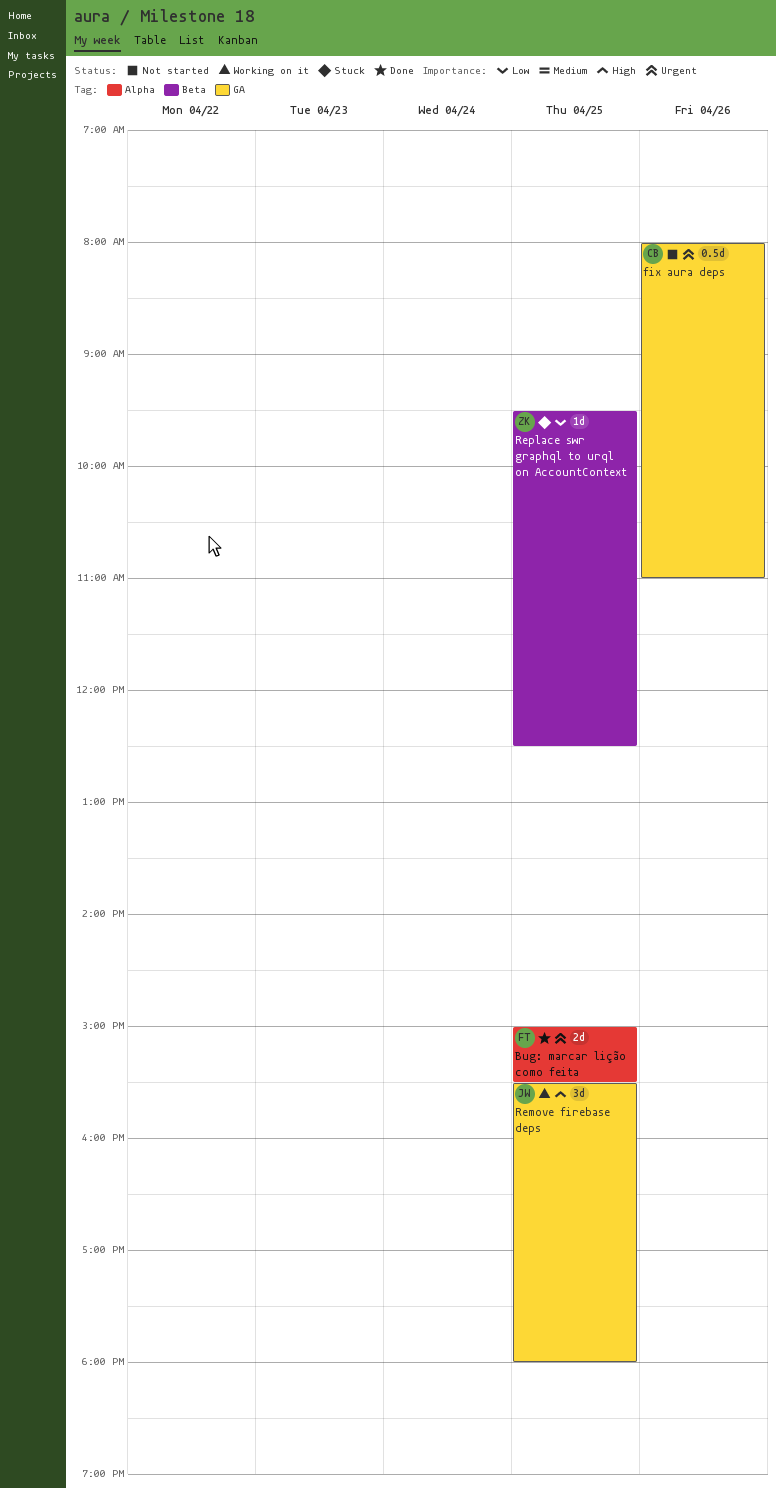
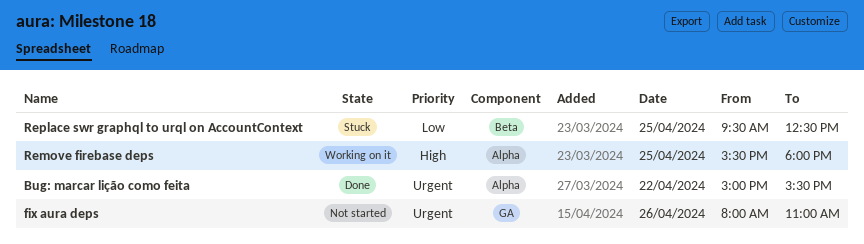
Bug: marcar lição como feita, day: Apr 25 -> Apr 22
Remove firebase deps, label: GA -> Alpha

